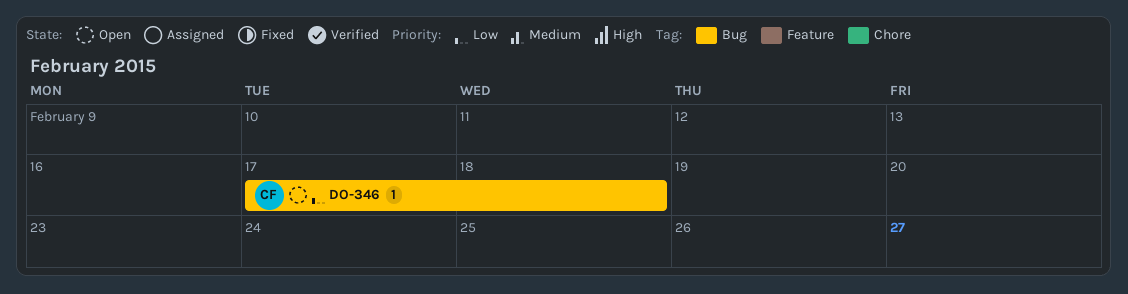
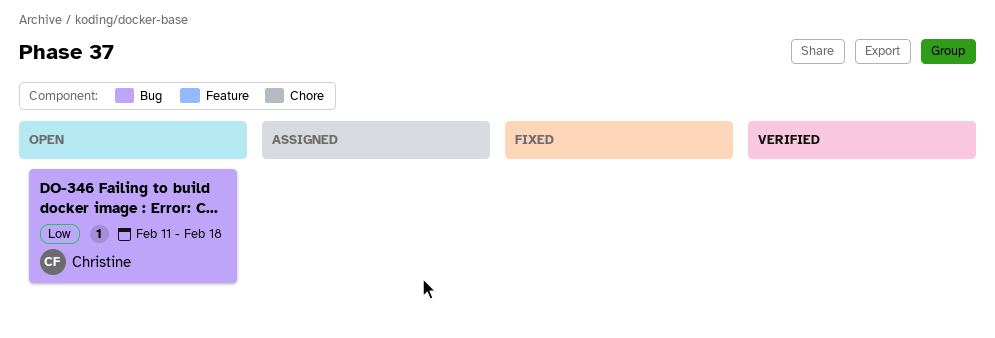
DO-346, start: Feb 17 -> Feb 11

